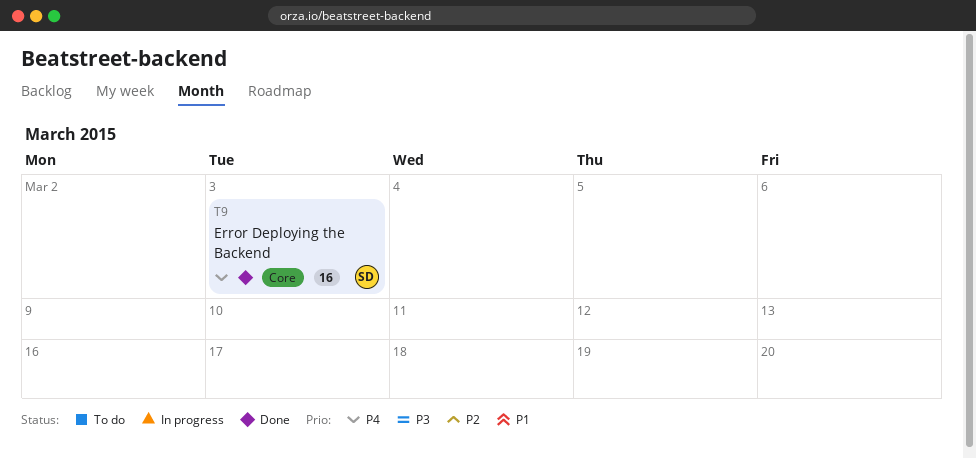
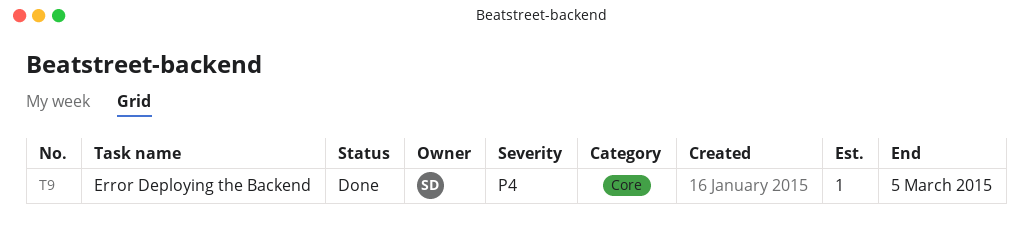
T9, estimate: 16 -> 1
T9, due: Mar 3 -> Mar 5

